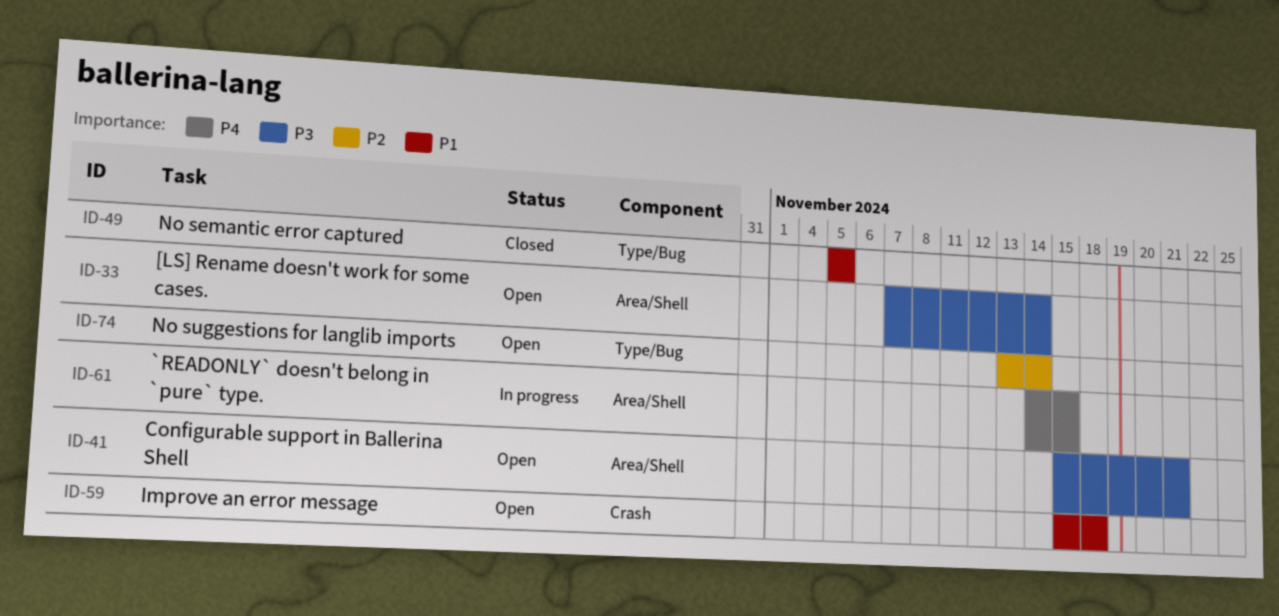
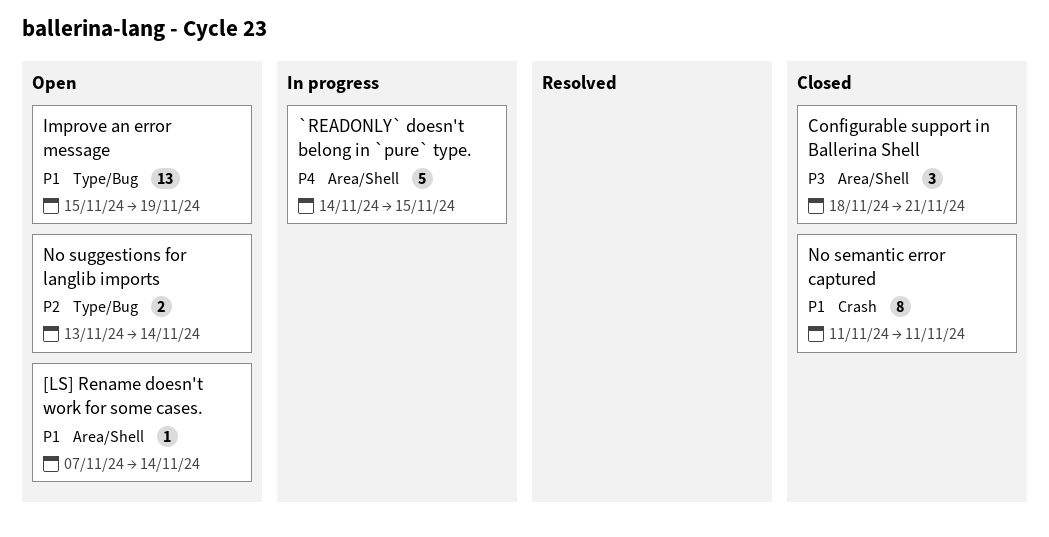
[LS] Rename doesn't work for some cases., priority: P3 -> P1
Configurable support in Ballerina Shell, status: Open -> Closed
Configurable support in Ballerina Shell, start: Nov 15 -> Nov 18
Improve an error message, label: Crash -> Type/Bug
Improve an error message, due: Nov 18 -> Nov 19
No semantic error captured, label: Type/Bug -> Crash
No semantic error captured, start: Nov 5 -> Nov 11
No semantic error captured, due: Nov 5 -> Nov 11

